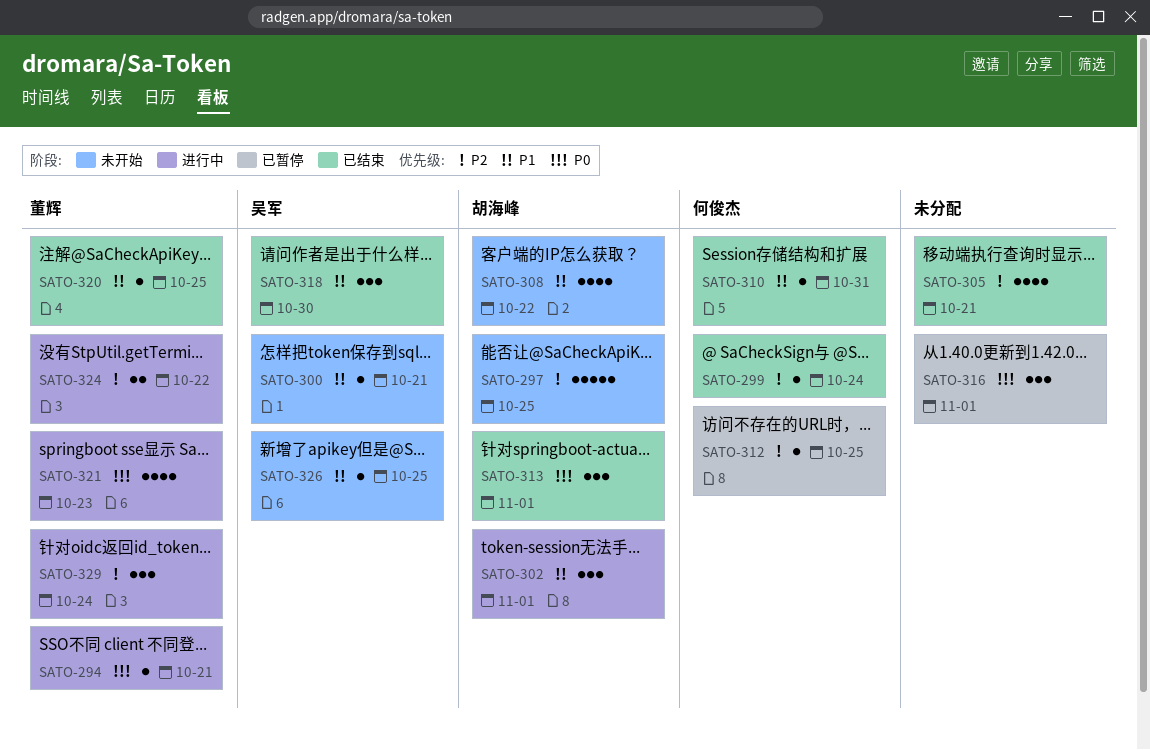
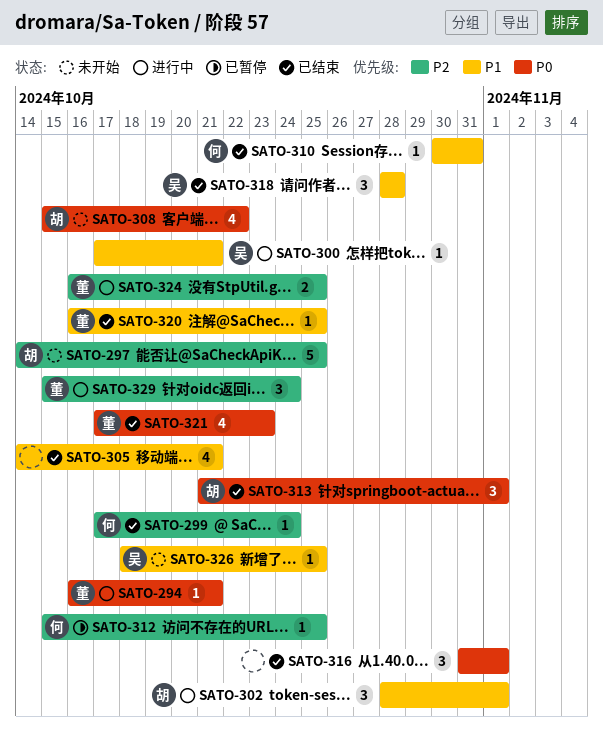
SATO-300, status: 未开始 -> 进行中
SATO-305, priority: P2 -> P1
SATO-308, priority: P1 -> P0
SATO-316, status: 已暂停 -> 已结束
SATO-318, due: Oct 30 -> Oct 28
SATO-321, status: 进行中 -> 已结束
SATO-324, due: Oct 22 -> Oct 25

